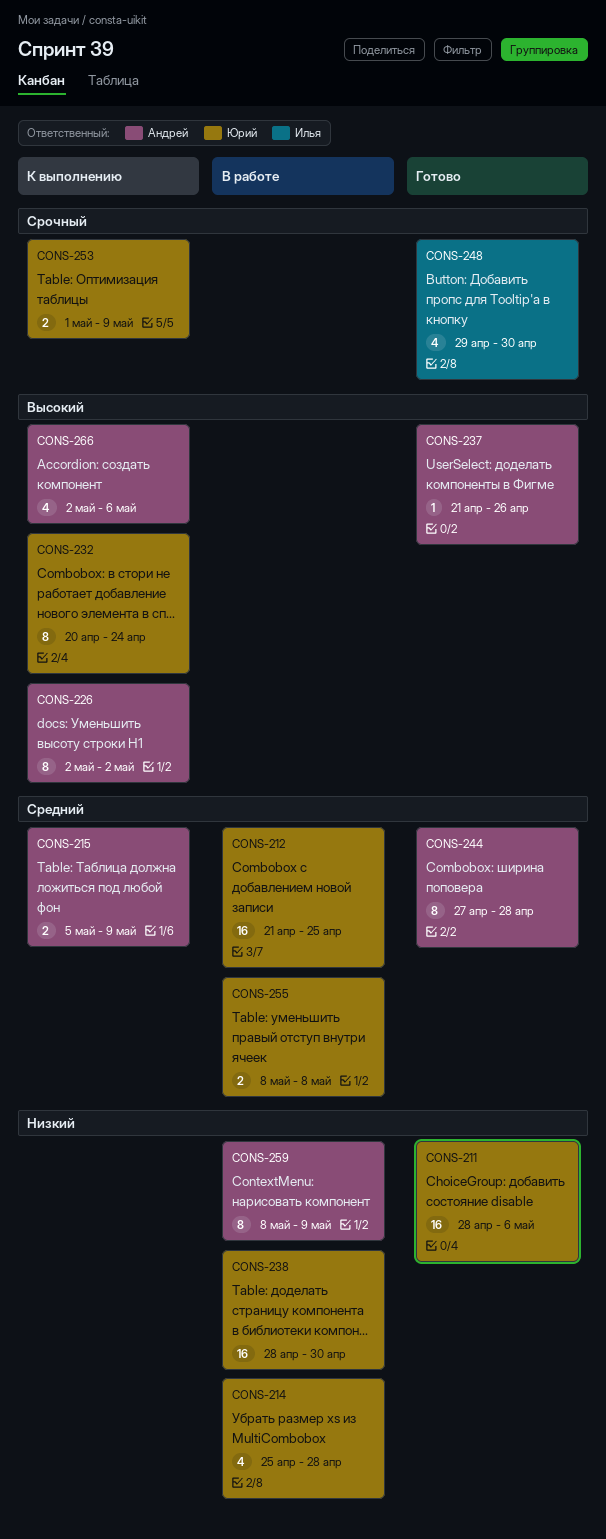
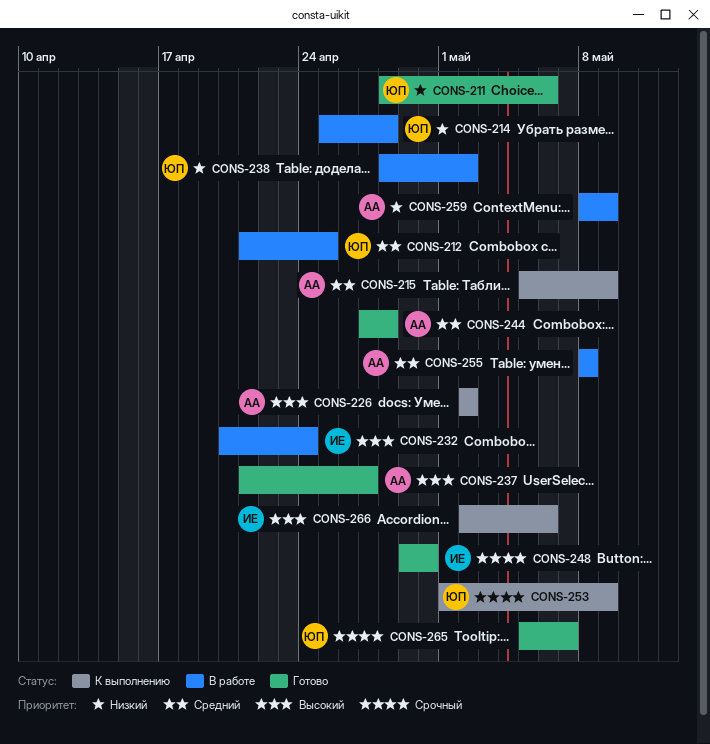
CONS-232, status: К выполнению -> В работе
CONS-232, owner: Юрий -> Илья
CONS-237, due: Apr 26 -> Apr 27
CONS-238, due: Apr 30 -> May 2
CONS-255, owner: Юрий -> Андрей
CONS-265: none -> present
CONS-266, owner: Андрей -> Илья

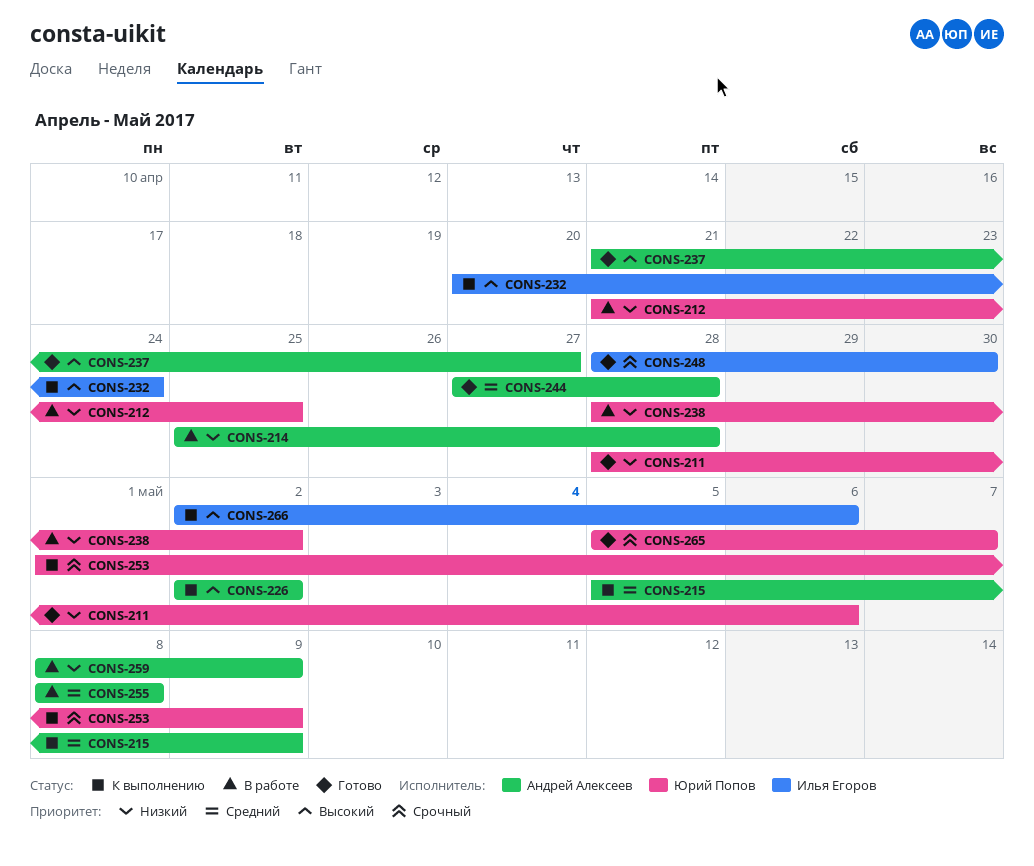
CONS-212, priority: Средний -> Низкий
CONS-214, owner: Юрий Попов -> Андрей Алексеев
CONS-232, status: В работе -> К выполнению
CONS-248, start: Apr 29 -> Apr 28

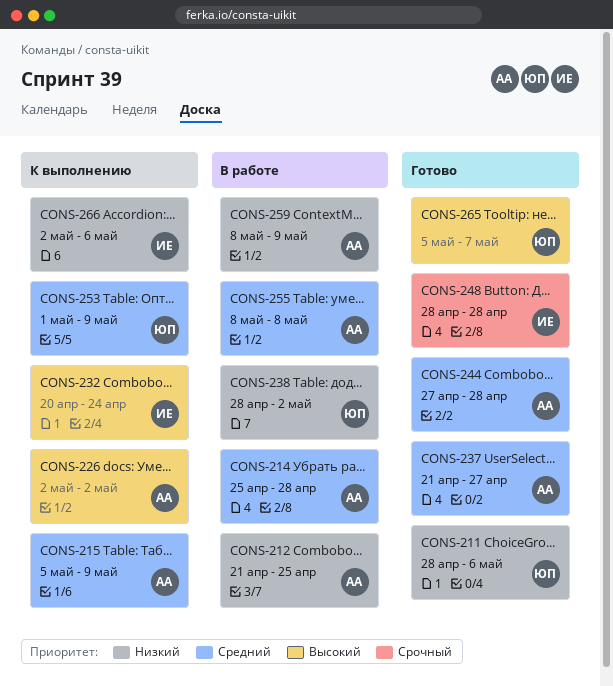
CONS-212, owner: Юрий Попов -> Андрей Алексеев
CONS-214, priority: Низкий -> Средний
CONS-237, priority: Высокий -> Средний
CONS-248, due: Apr 30 -> Apr 28
CONS-253, priority: Срочный -> Средний
CONS-265, priority: Срочный -> Высокий
CONS-266, priority: Высокий -> Низкий

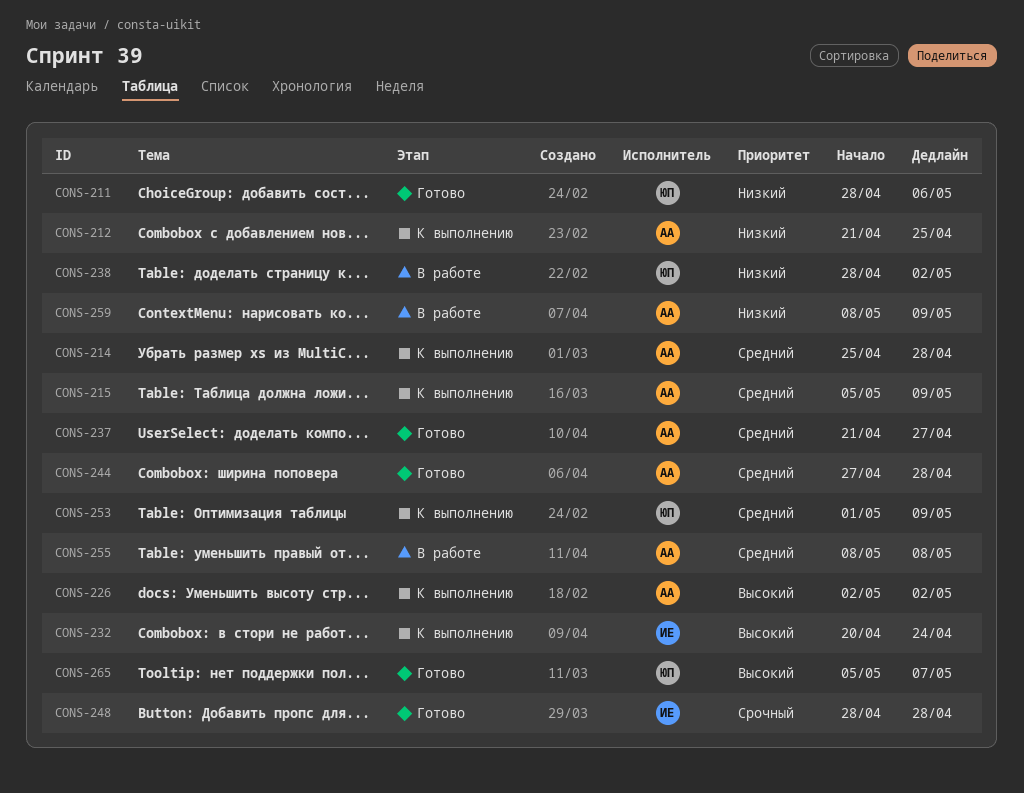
CONS-212, status: В работе -> К выполнению
CONS-214, status: В работе -> К выполнению
CONS-266: present -> none

